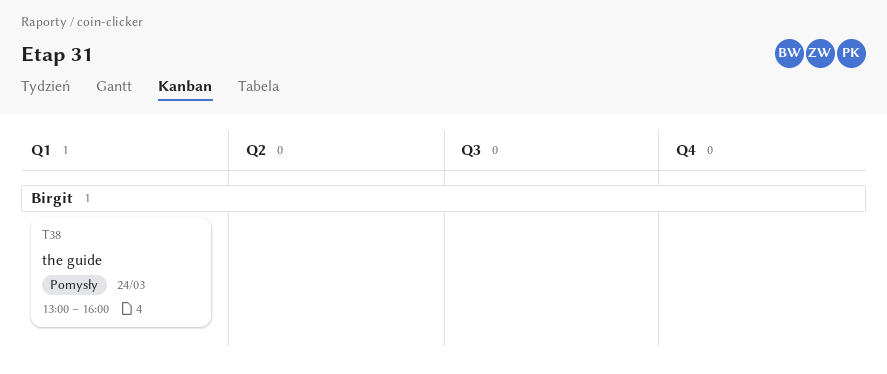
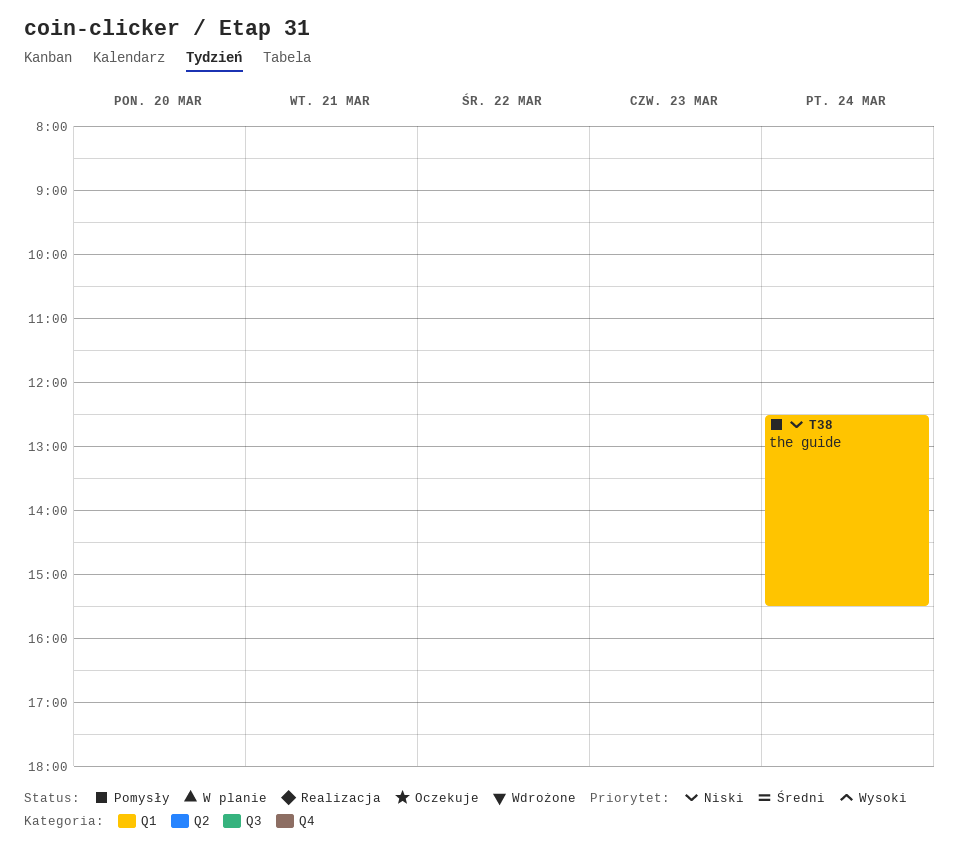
T38, begins: 13:00 -> 12:30
T38, ends: 16:00 -> 15:30

